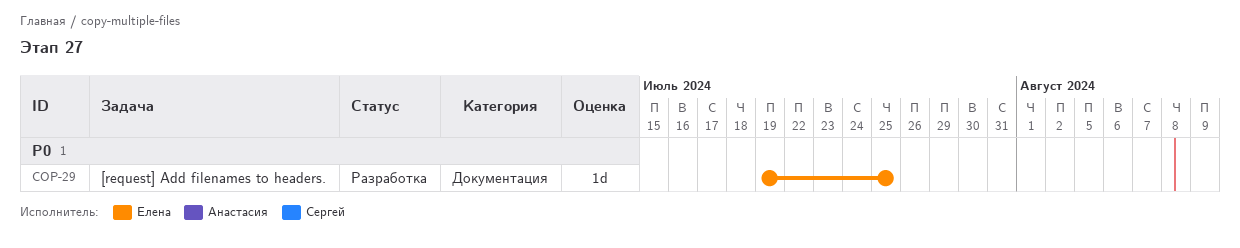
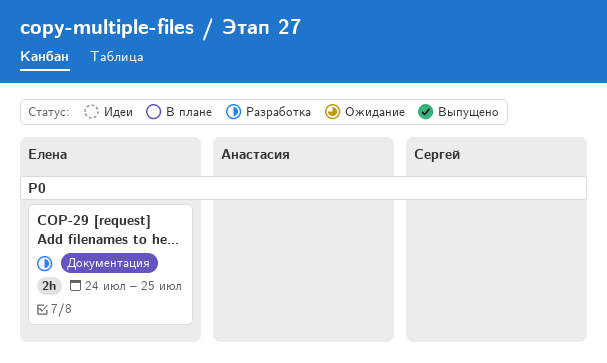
COP-29, estimate: 1d -> 2h
COP-29, start: Jul 19 -> Jul 24

